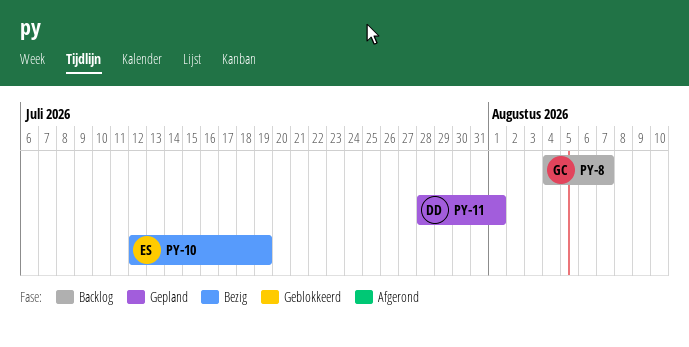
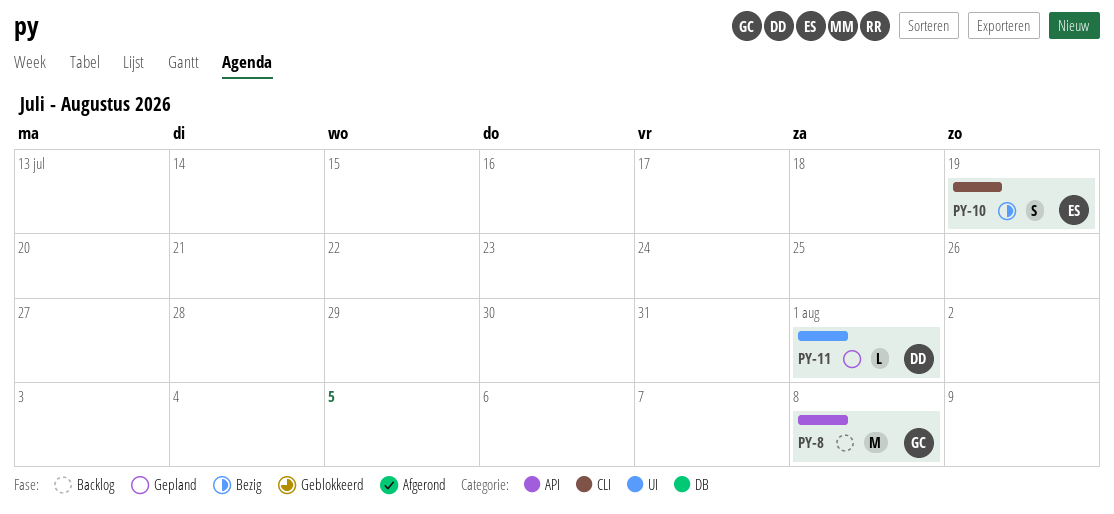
PY-8, due: Aug 7 -> Aug 8

